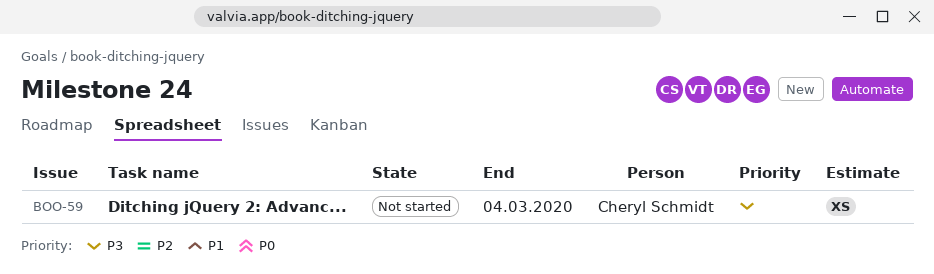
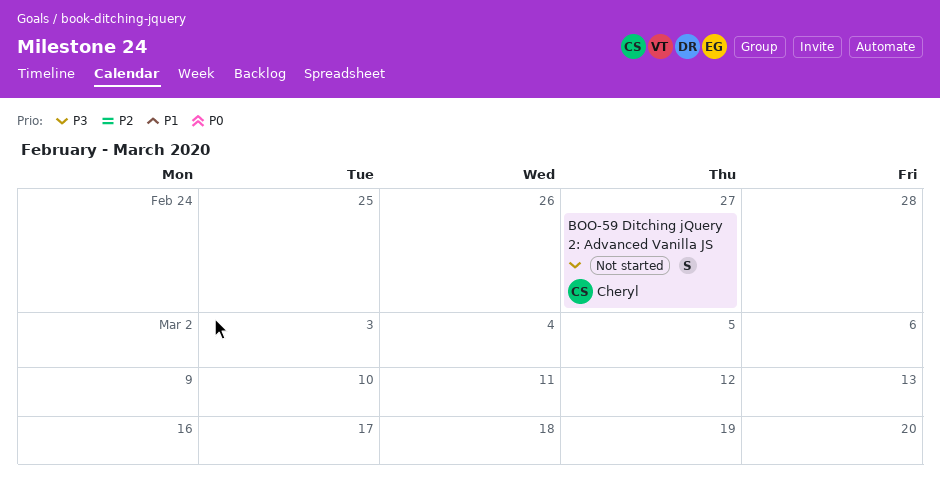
BOO-59, estimate: XS -> S
BOO-59, due: Mar 4 -> Feb 27

